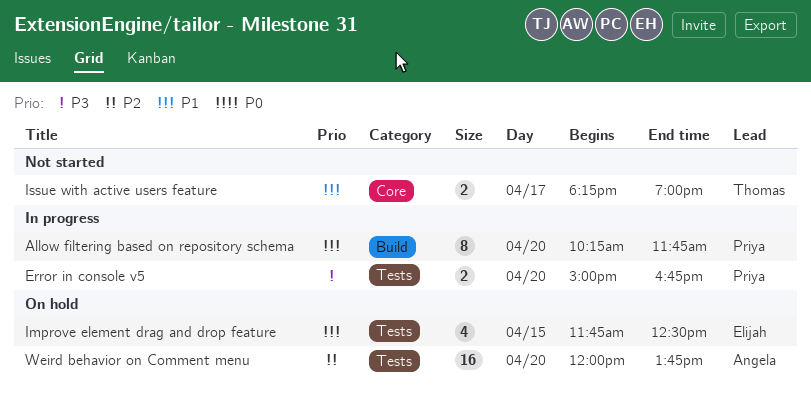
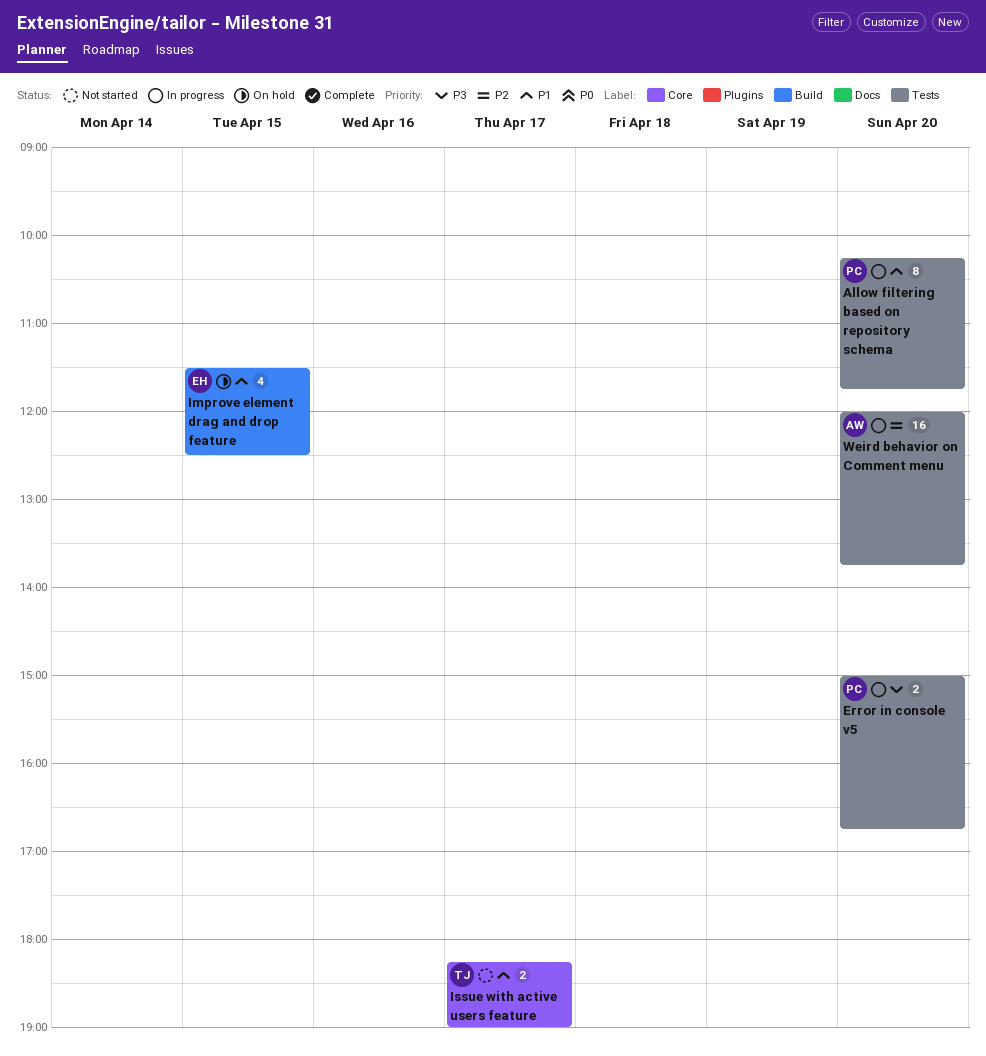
Allow filtering based on repository schema, label: Build -> Tests
Improve element drag and drop feature, label: Tests -> Build
Improve element drag and drop feature, begins: 11:45 -> 11:30
Weird behavior on Comment menu, status: On hold -> In progress

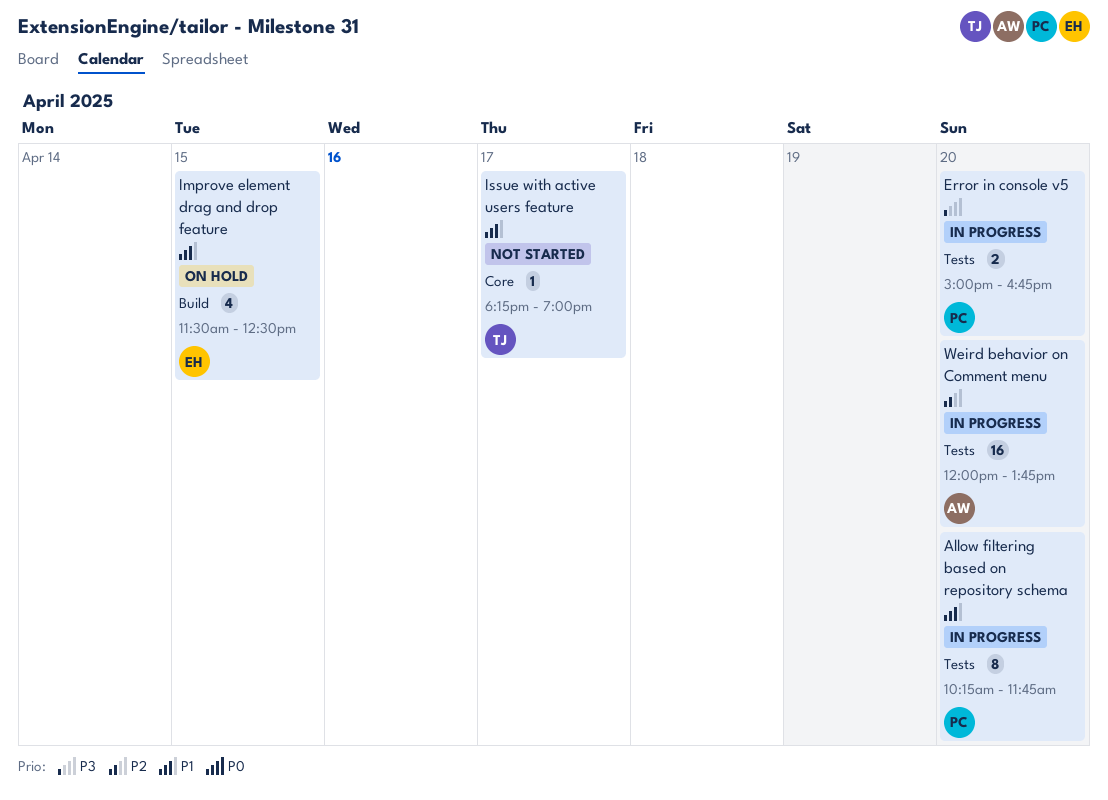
Issue with active users feature, estimate: 2 -> 1

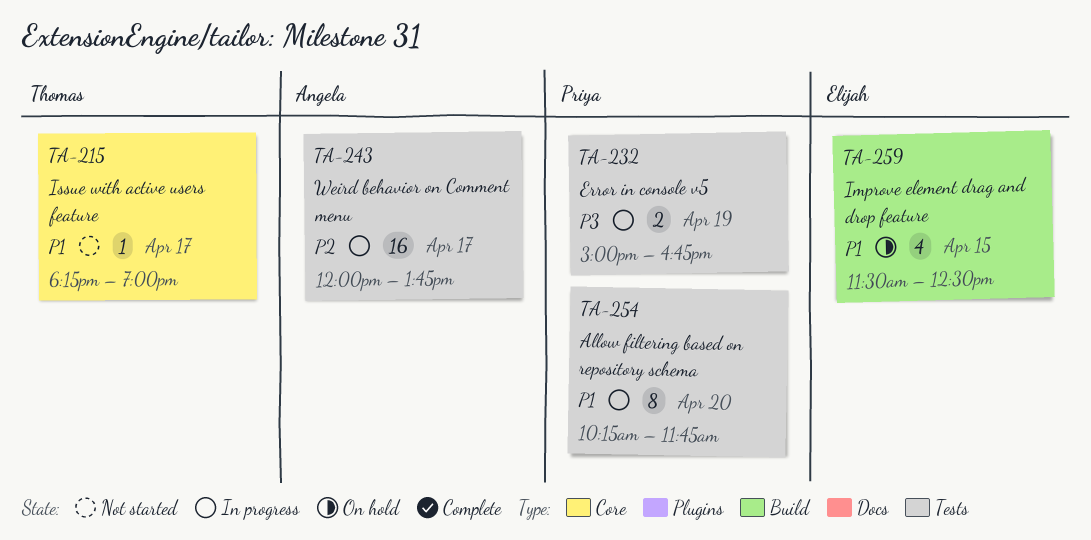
Error in console v5, day: Apr 20 -> Apr 19
Weird behavior on Comment menu, day: Apr 20 -> Apr 17

